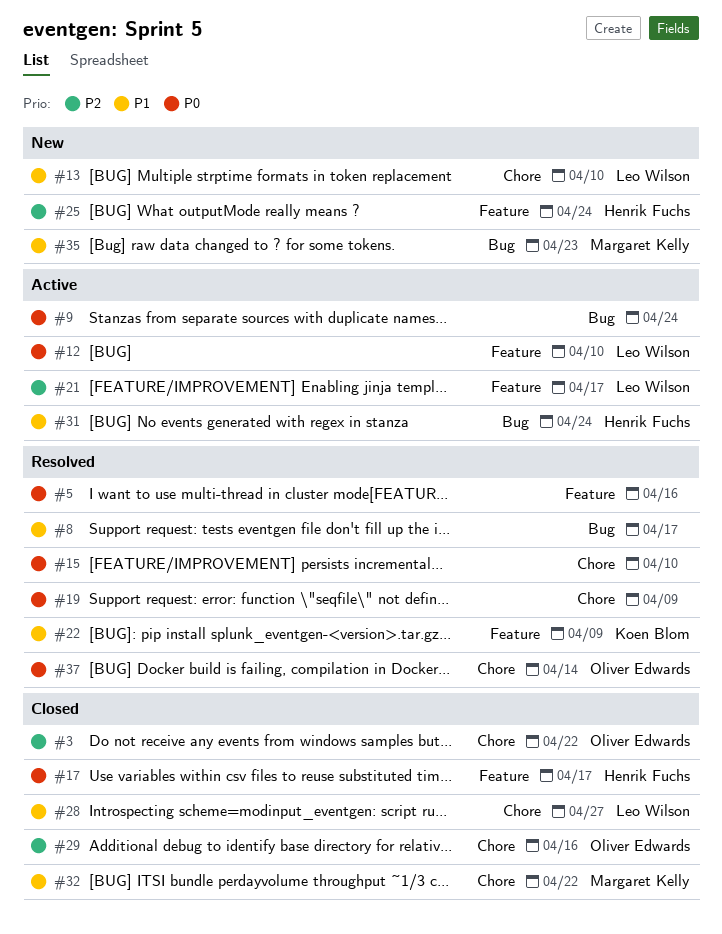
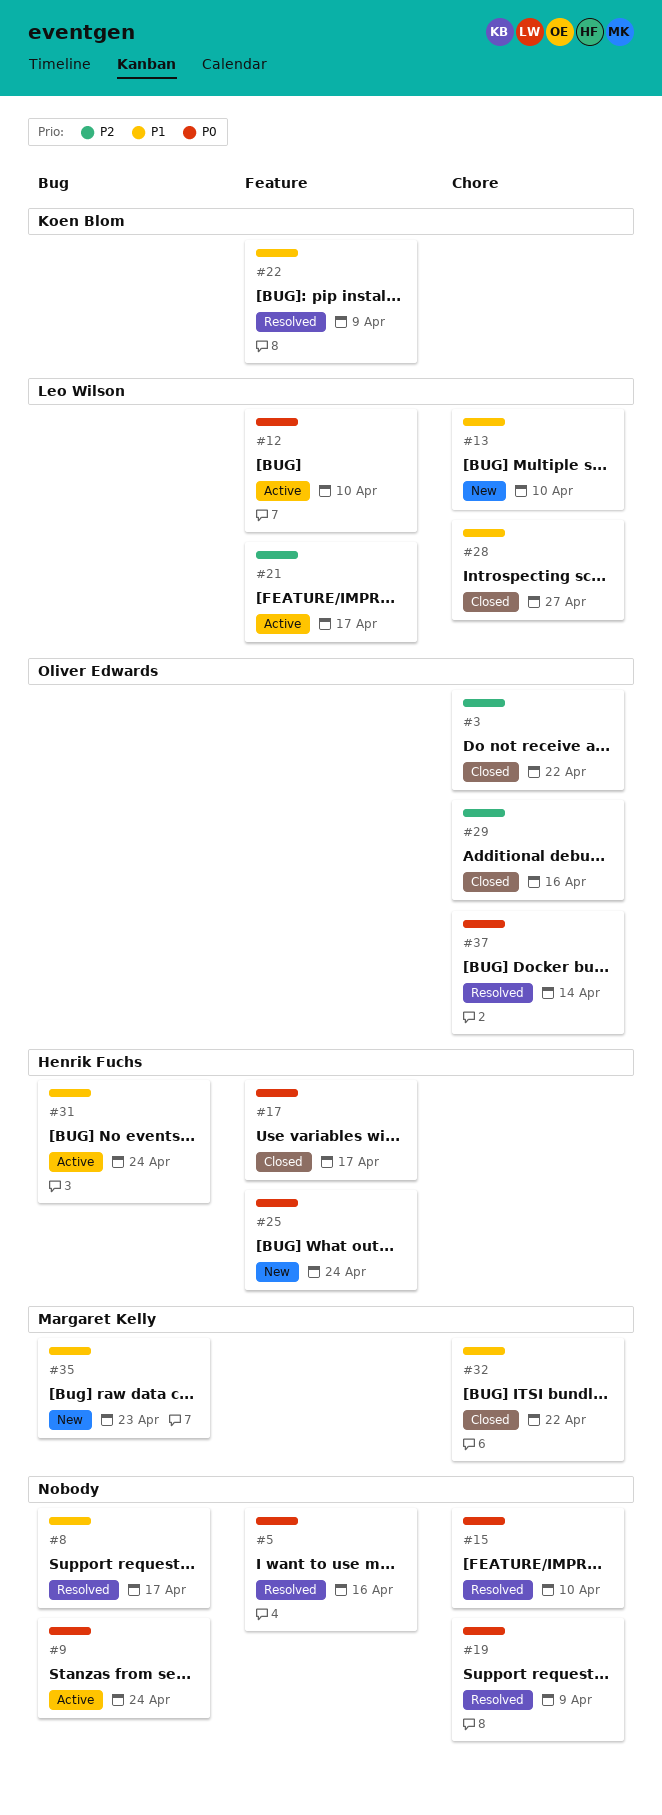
#25, priority: P2 -> P0

